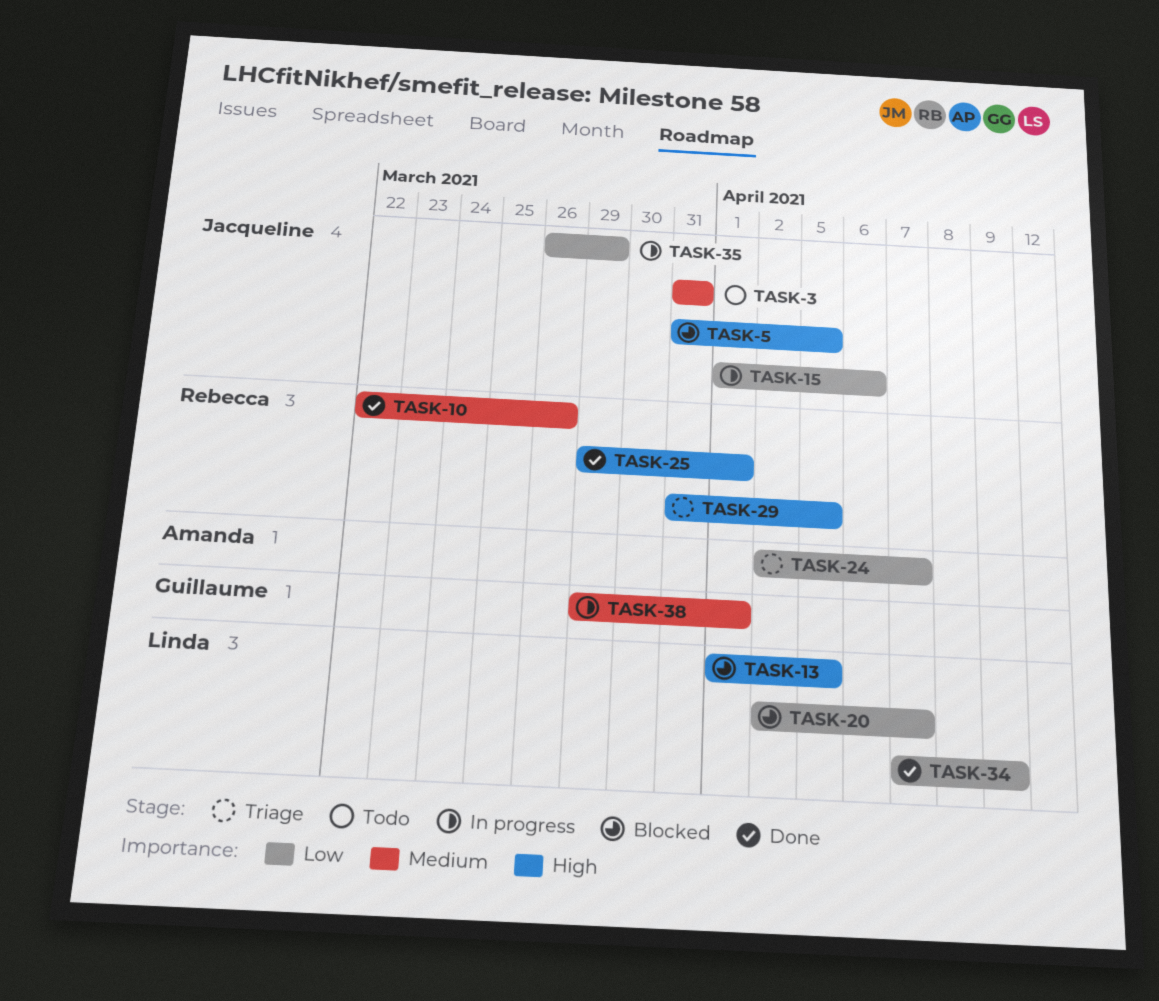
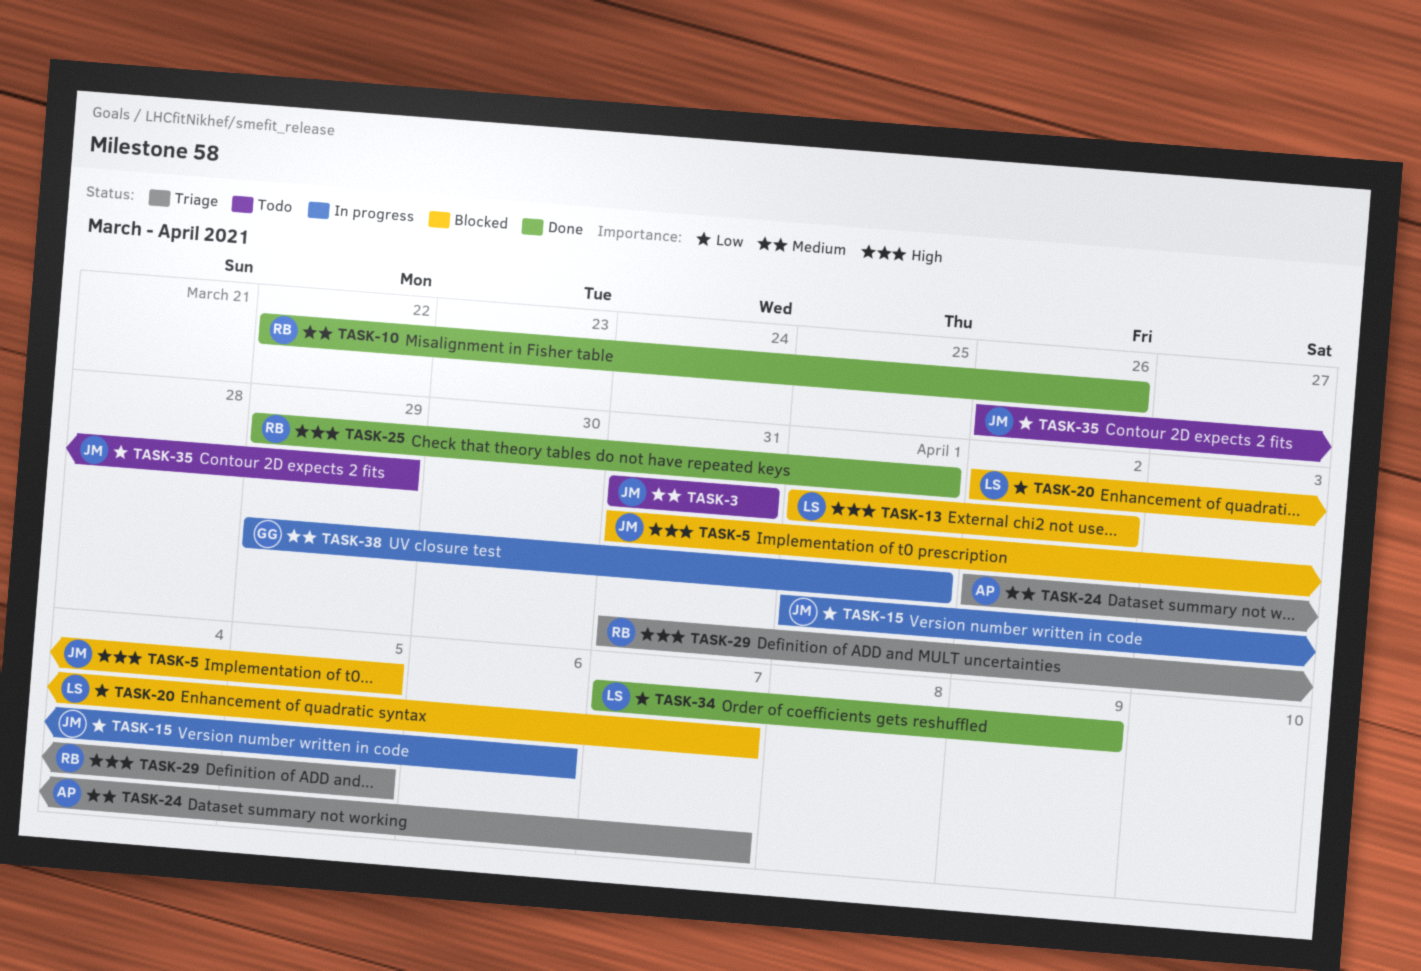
TASK-13, due: Apr 5 -> Apr 2
TASK-24, priority: Low -> Medium
TASK-35, status: In progress -> Todo

